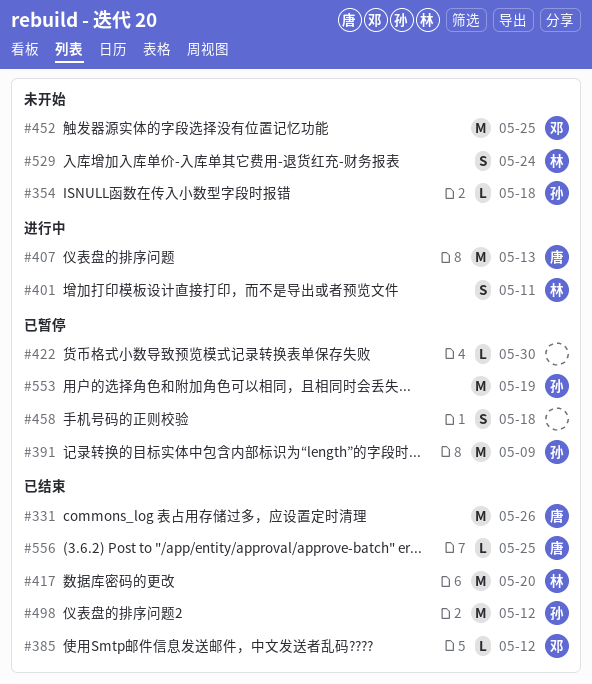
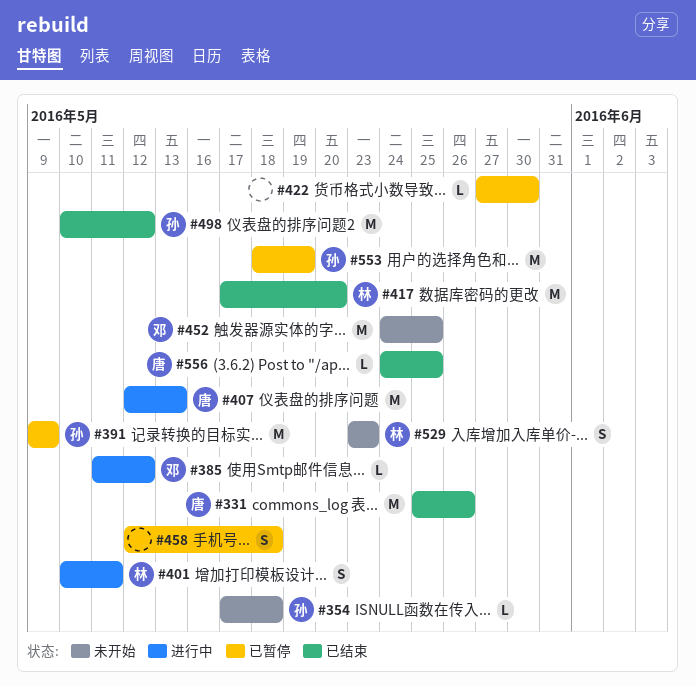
#385, status: 已结束 -> 进行中
#529, due: May 24 -> May 23

